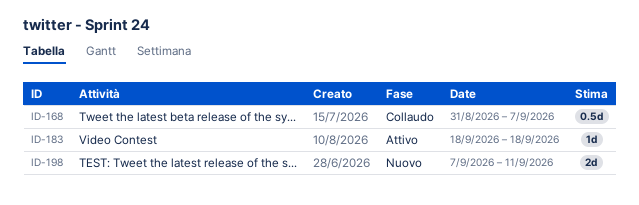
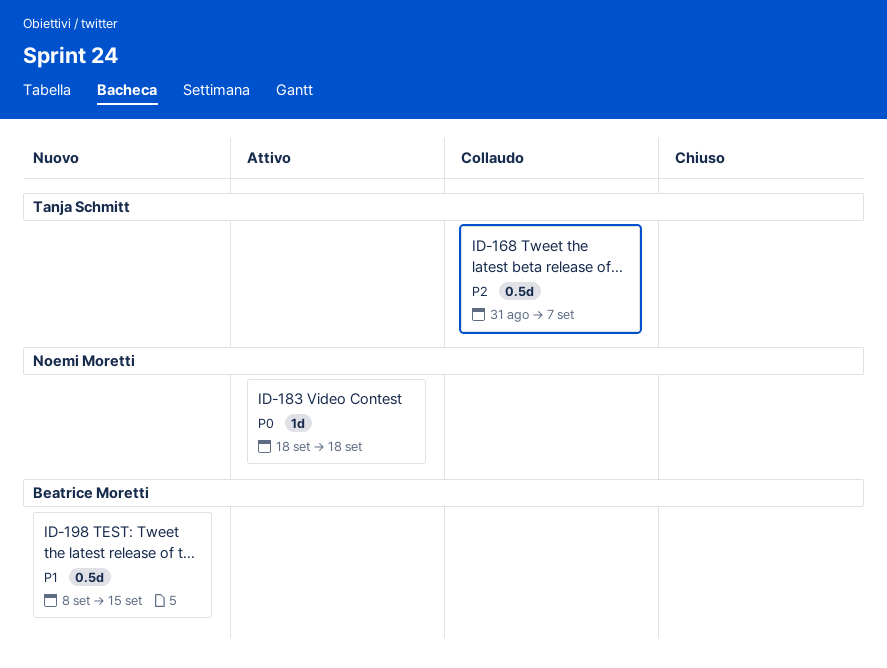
ID-198, estimate: 2d -> 0.5d
ID-198, start: Sep 7 -> Sep 8
ID-198, due: Sep 11 -> Sep 15

